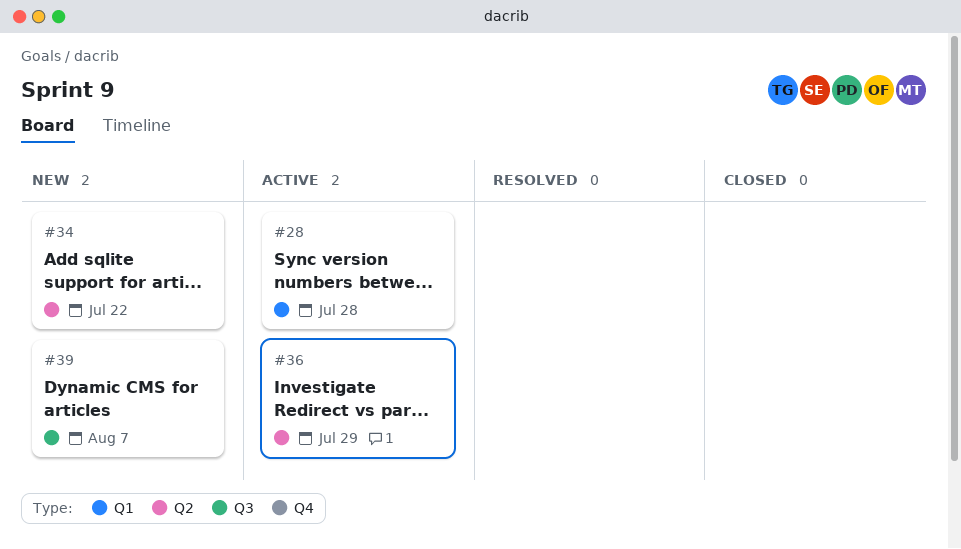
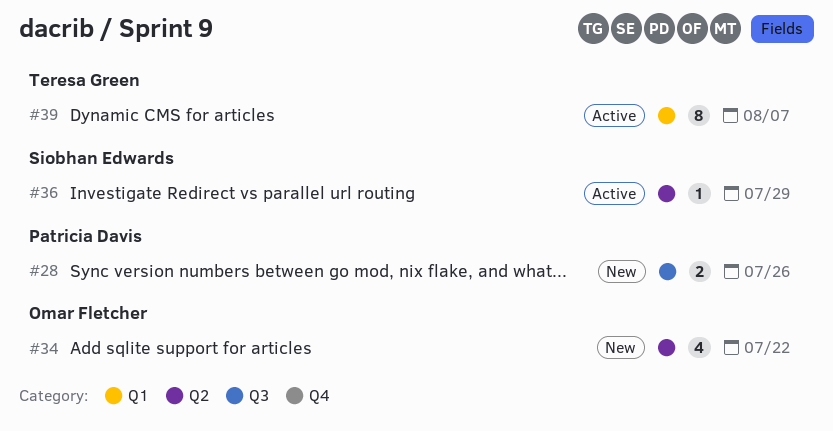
#28, status: Active -> New
#28, label: Q1 -> Q3
#28, due: Jul 28 -> Jul 26
#39, status: New -> Active
#39, label: Q3 -> Q1

